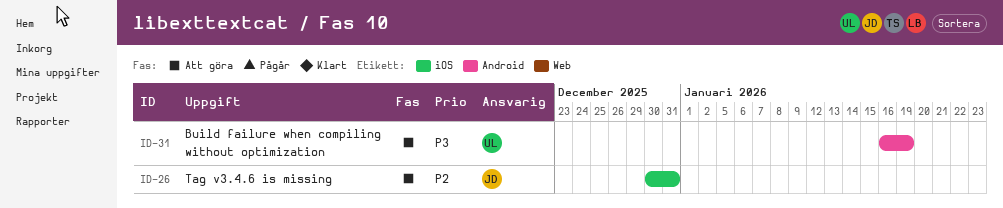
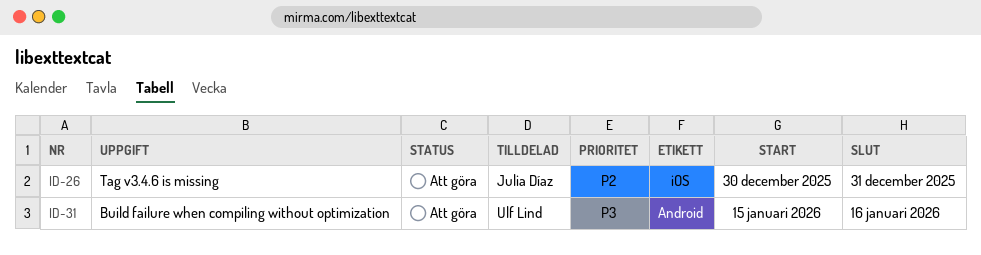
ID-31, start: Jan 16 -> Jan 15
ID-31, due: Jan 19 -> Jan 16

